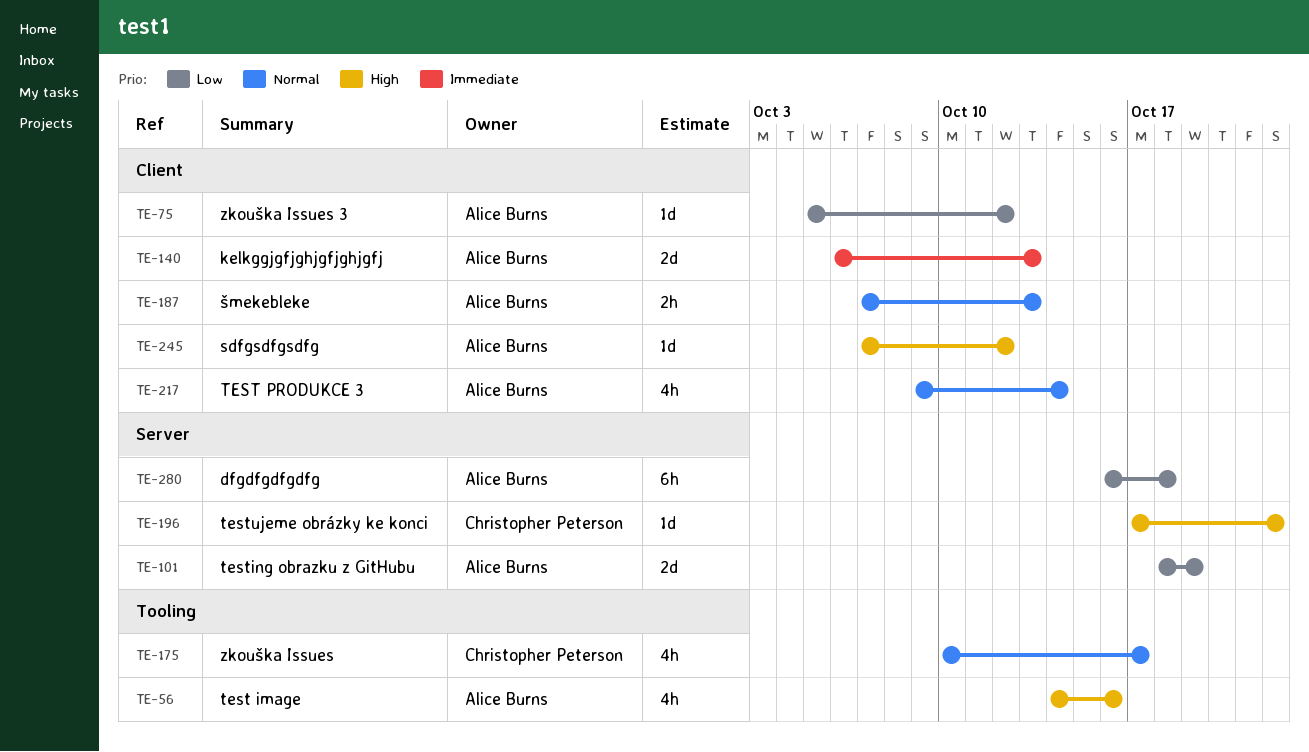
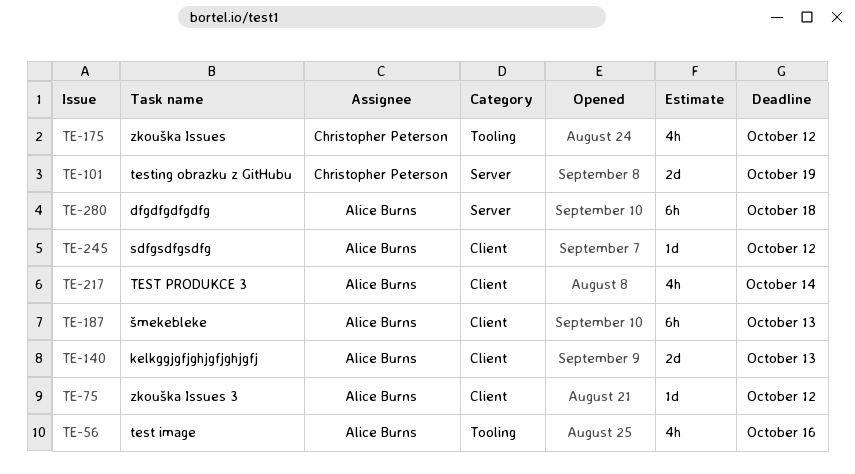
TE-101, owner: Alice Burns -> Christopher Peterson
TE-175, due: Oct 17 -> Oct 12
TE-187, estimate: 2h -> 6h
TE-196: present -> none

